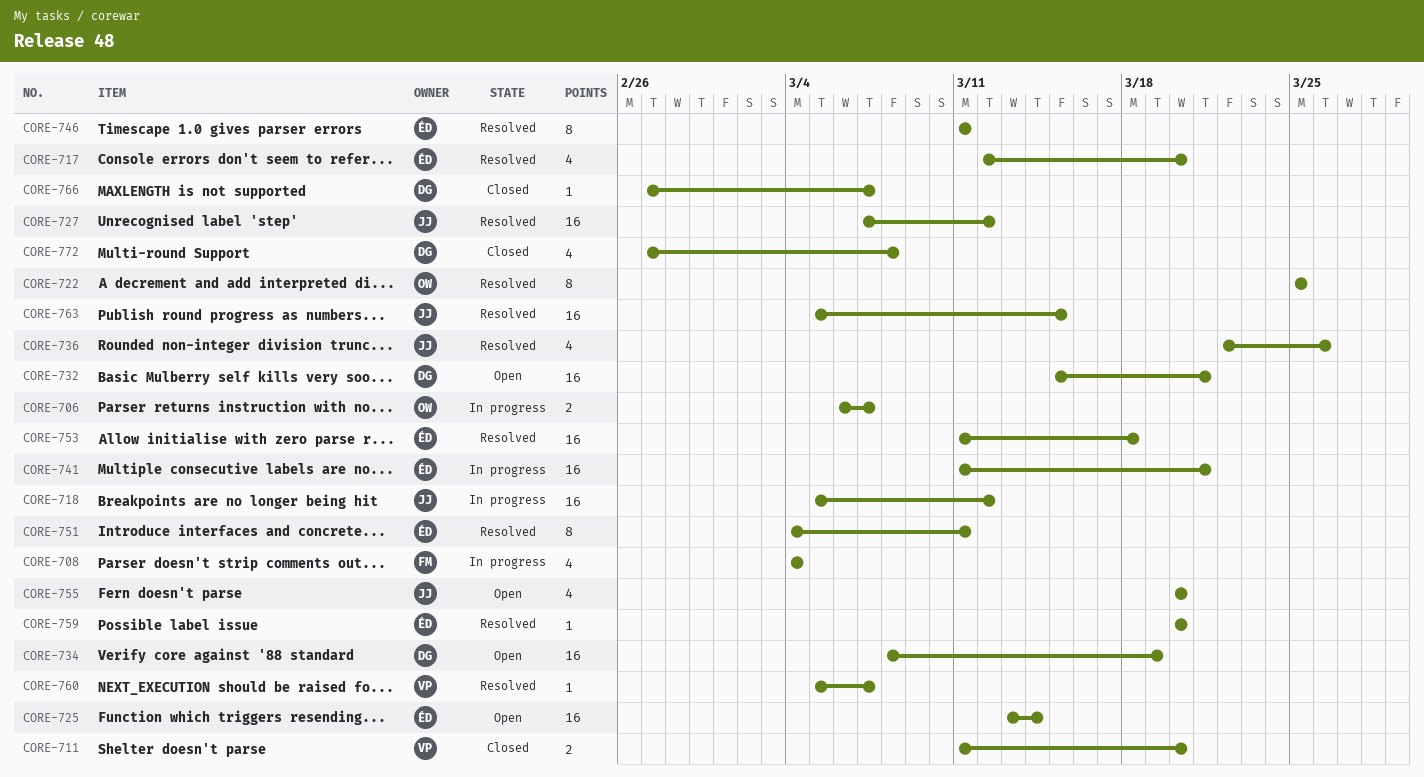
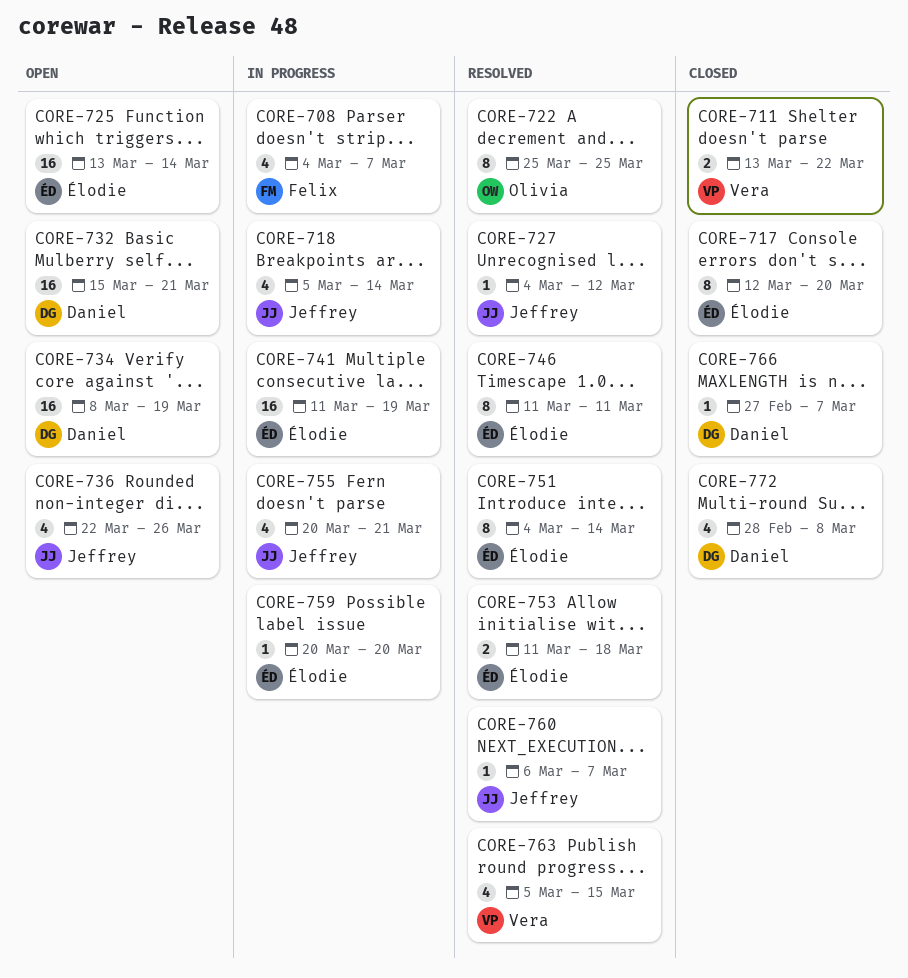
CORE-706: present -> none
CORE-708, due: Mar 4 -> Mar 7
CORE-711, start: Mar 11 -> Mar 13
CORE-711, due: Mar 20 -> Mar 22
CORE-717, status: Resolved -> Closed
CORE-717, estimate: 4 -> 8
CORE-718, estimate: 16 -> 4
CORE-718, due: Mar 12 -> Mar 14
CORE-727, estimate: 16 -> 1
CORE-727, start: Mar 7 -> Mar 4
CORE-736, status: Resolved -> Open
CORE-741, due: Mar 21 -> Mar 19
CORE-751, due: Mar 11 -> Mar 14
CORE-753, estimate: 16 -> 2
CORE-755, status: Open -> In progress
CORE-755, due: Mar 20 -> Mar 21
CORE-759, status: Resolved -> In progress
CORE-760, owner: Vera -> Jeffrey
CORE-760, start: Mar 5 -> Mar 6
CORE-763, owner: Jeffrey -> Vera
CORE-763, estimate: 16 -> 4
CORE-772, start: Feb 27 -> Feb 28

